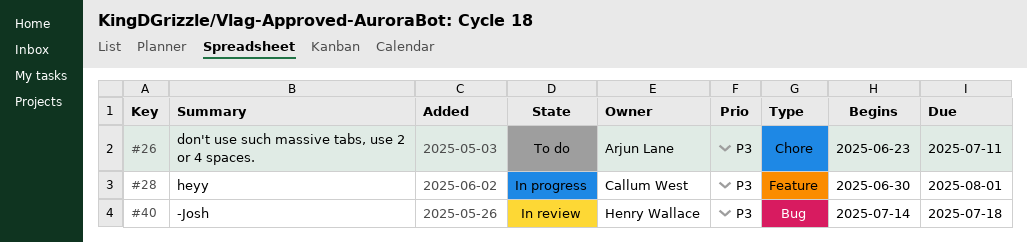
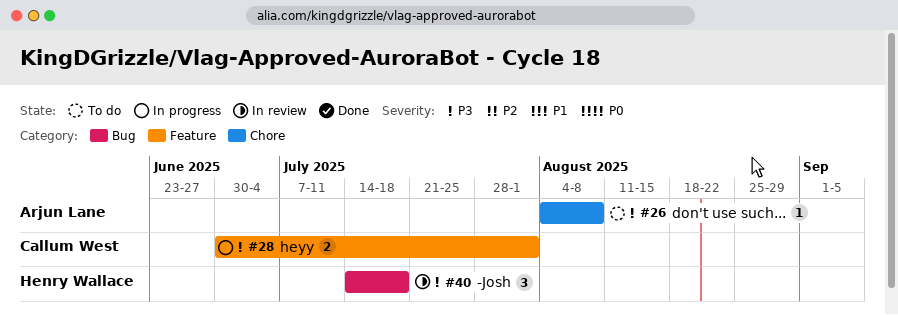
#26, start: Jun 23 -> Aug 4
#26, due: Jul 11 -> Aug 8

